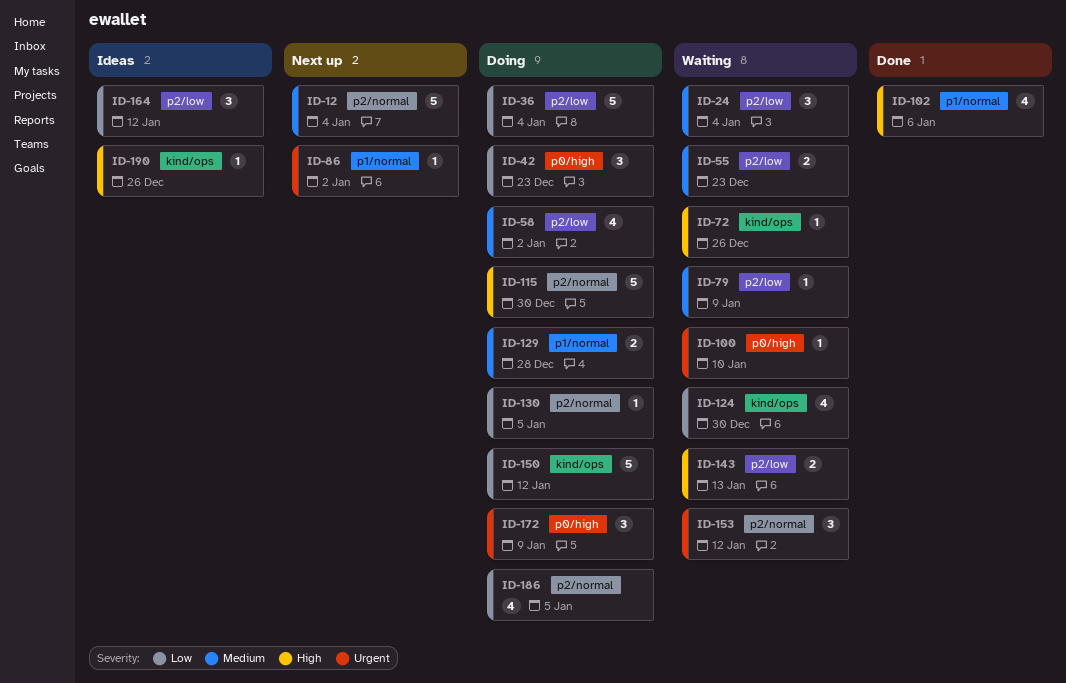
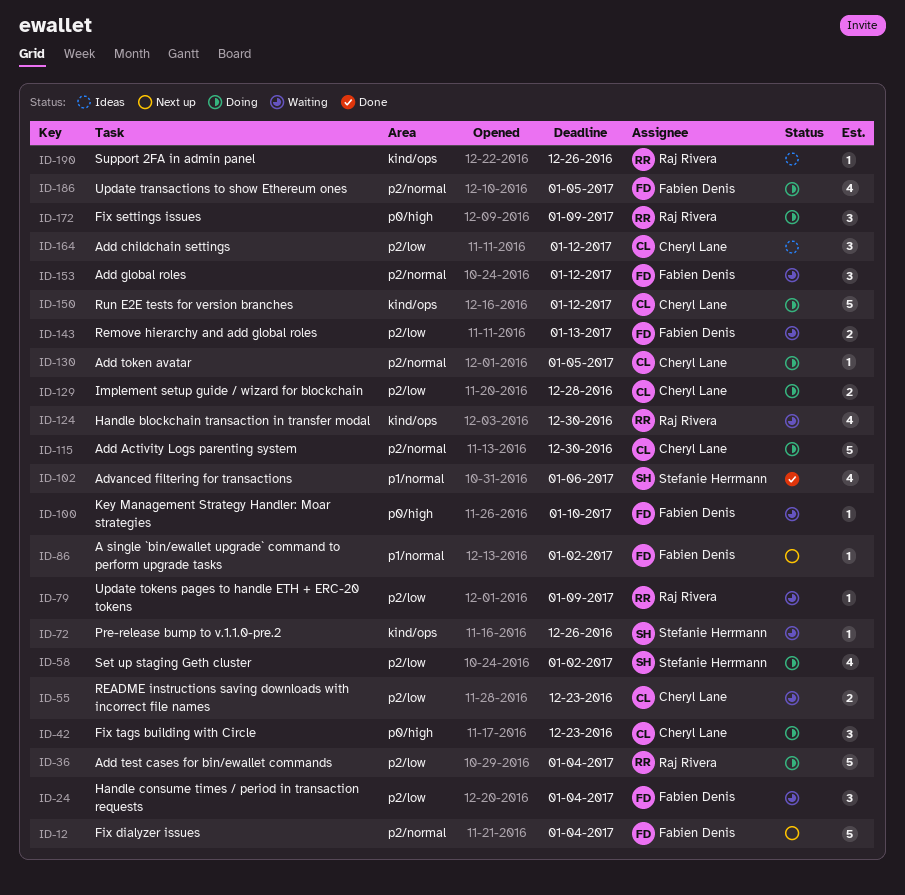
ID-129, label: p1/normal -> p2/low

